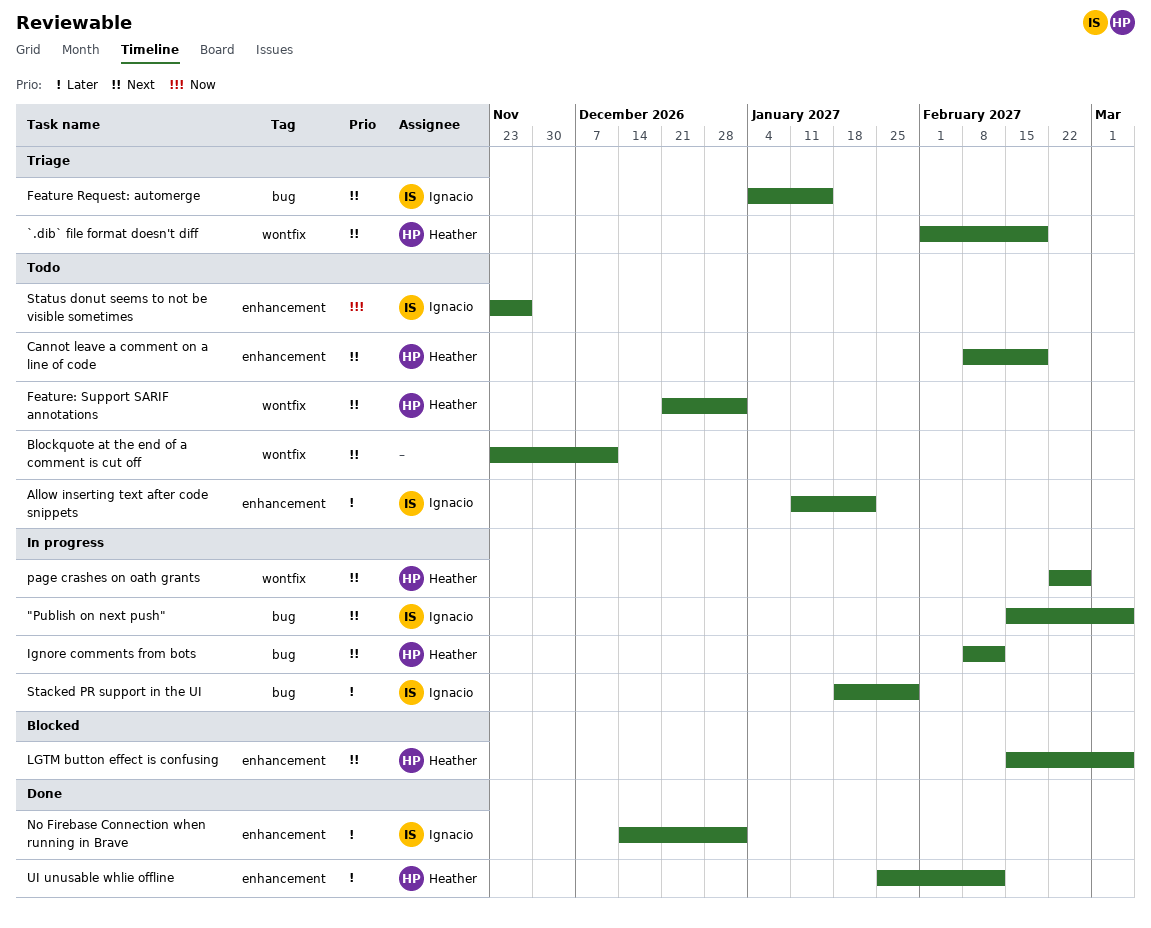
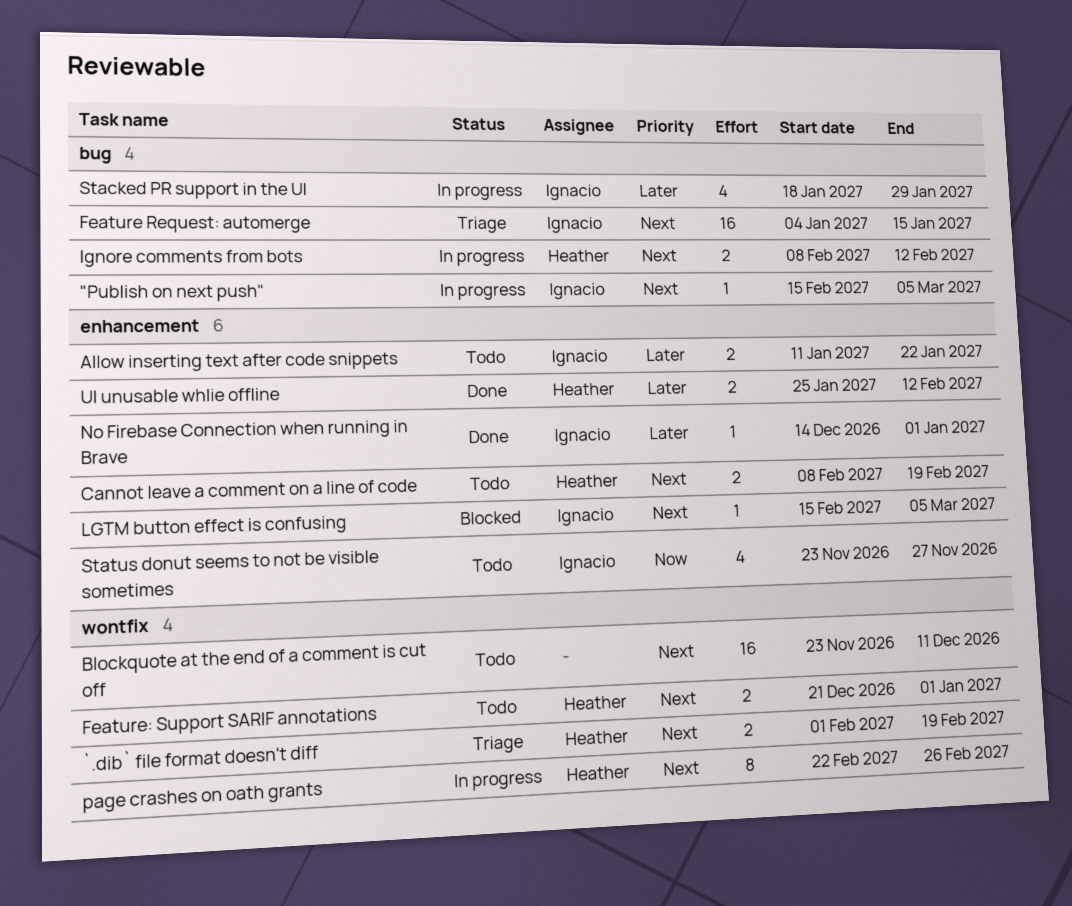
LGTM button effect is confusing, owner: Heather -> Ignacio

